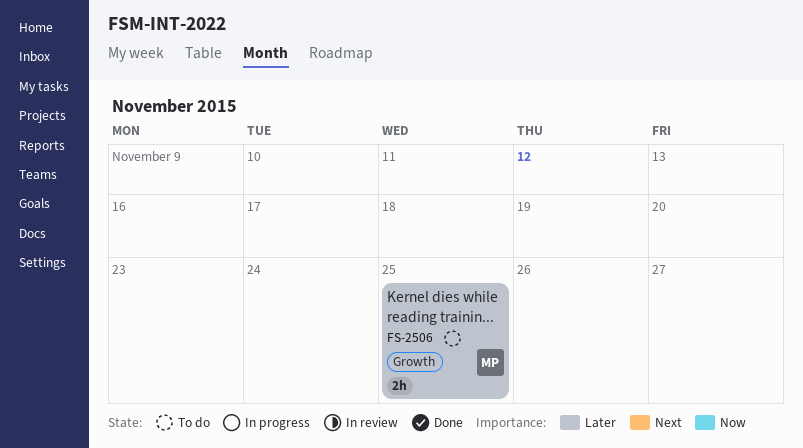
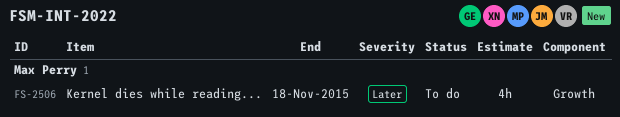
FS-2506, estimate: 2h -> 4h
FS-2506, due: Nov 25 -> Nov 18

